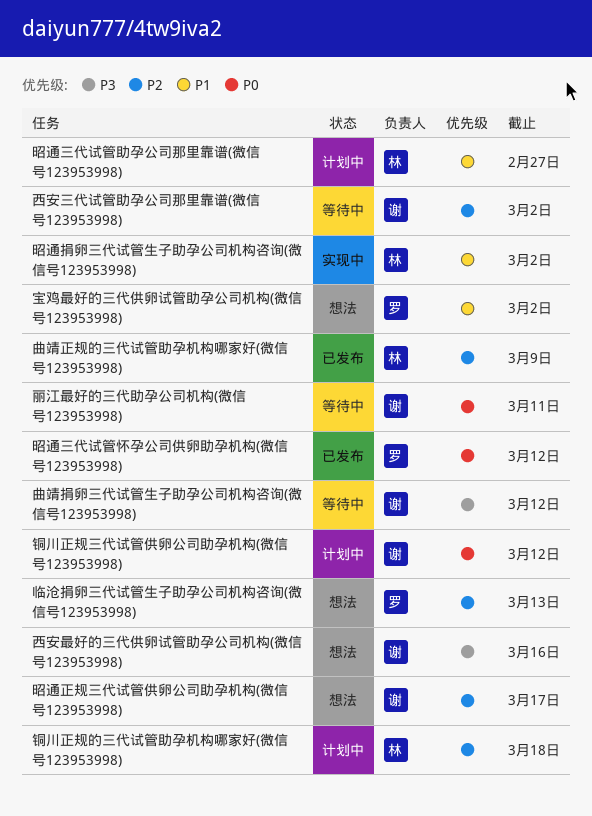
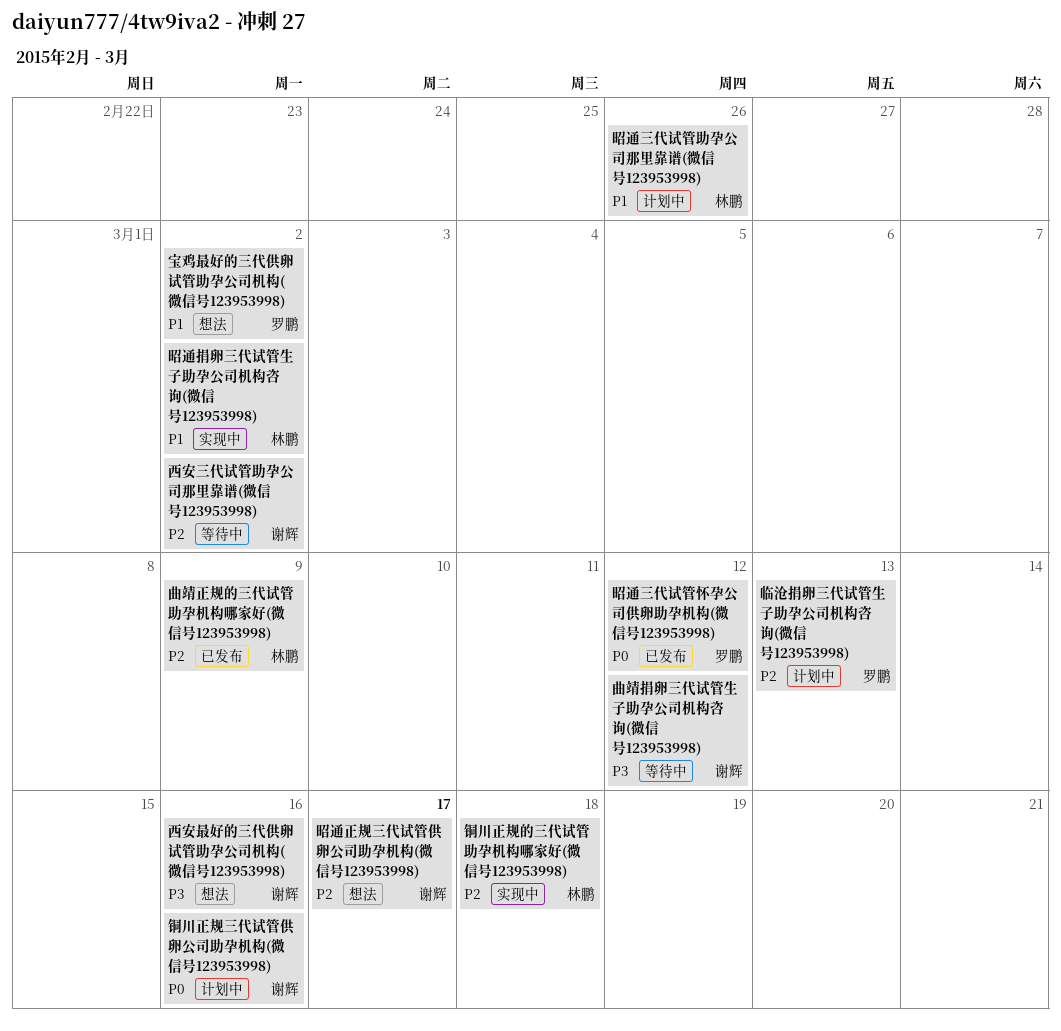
临沧捐卵三代试管生子助孕公司机构咨询(微信号123953998), status: 想法 -> 计划中
丽江最好的三代助孕公司机构(微信号123953998): present -> none
昭通三代试管助孕公司那里靠谱(微信号123953998), due: Feb 27 -> Feb 26
铜川正规三代试管供卵公司助孕机构(微信号123953998), due: Mar 12 -> Mar 16
铜川正规的三代试管助孕机构哪家好(微信号123953998), status: 计划中 -> 实现中

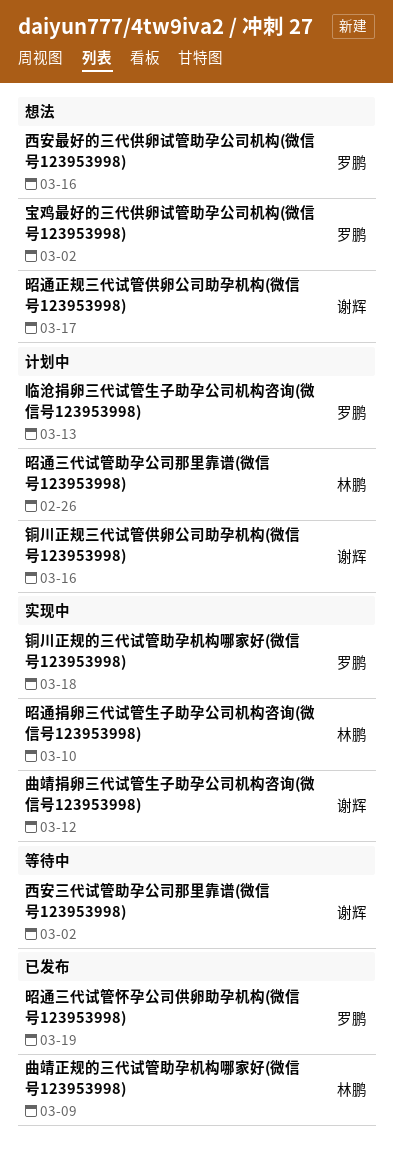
昭通三代试管怀孕公司供卵助孕机构(微信号123953998), due: Mar 12 -> Mar 19
昭通捐卵三代试管生子助孕公司机构咨询(微信号123953998), due: Mar 2 -> Mar 10
曲靖捐卵三代试管生子助孕公司机构咨询(微信号123953998), status: 等待中 -> 实现中
西安最好的三代供卵试管助孕公司机构(微信号123953998), owner: 谢辉 -> 罗鹏
铜川正规的三代试管助孕机构哪家好(微信号123953998), owner: 林鹏 -> 罗鹏

